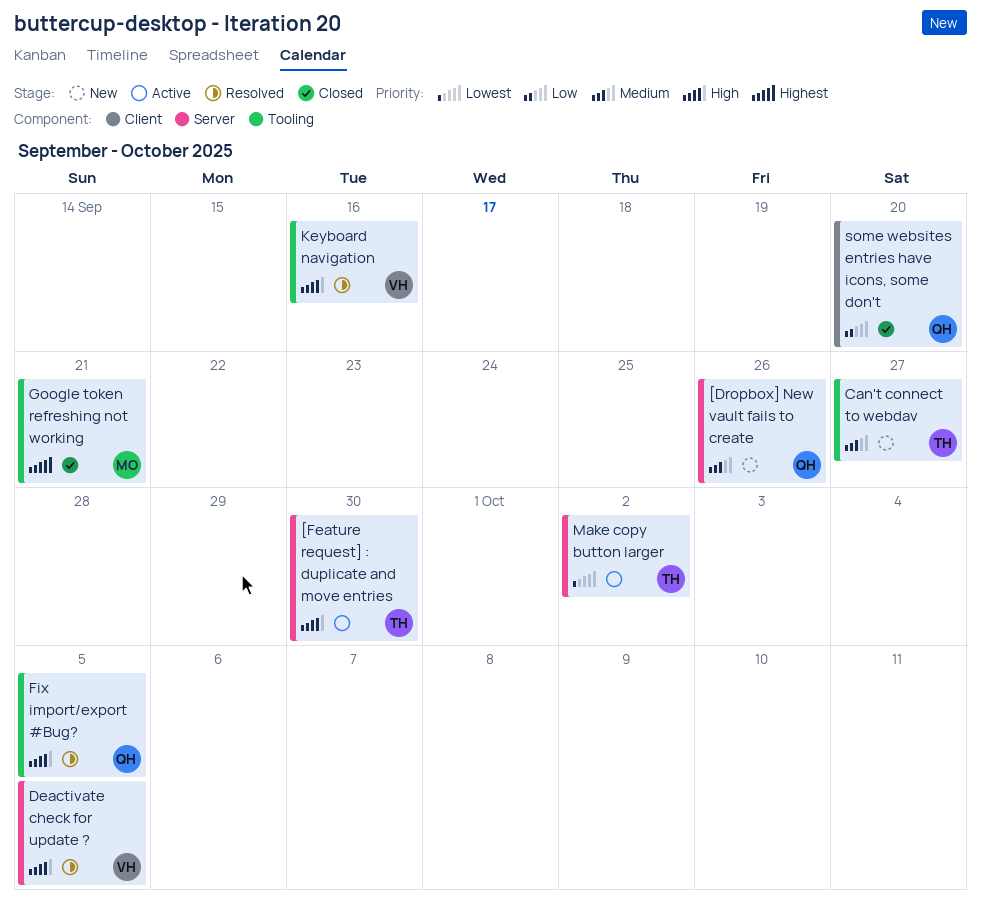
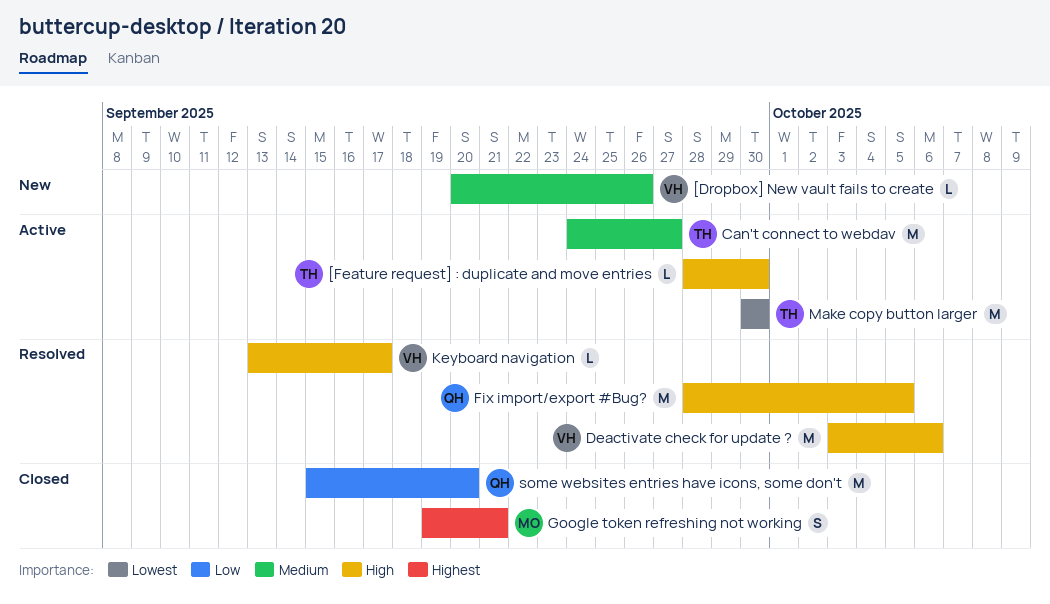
[Dropbox] New vault fails to create, owner: QH -> VH
Can't connect to webdav, status: New -> Active
Deactivate check for update ?, due: Oct 5 -> Oct 6
Keyboard navigation, due: Sep 16 -> Sep 17
Make copy button larger, due: Oct 2 -> Sep 30

